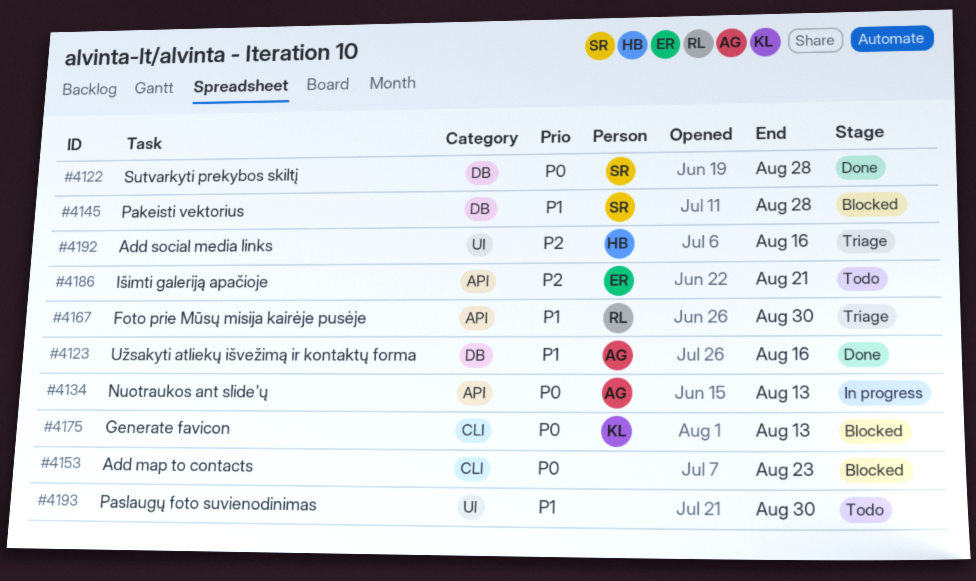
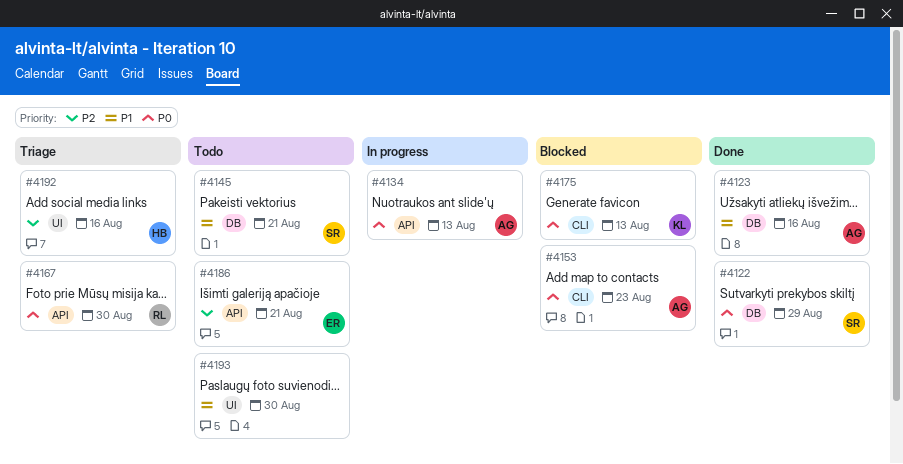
#4122, due: Aug 28 -> Aug 29
#4145, status: Blocked -> Todo
#4145, due: Aug 28 -> Aug 21
#4153, owner: none -> AG
#4167, priority: P1 -> P0

